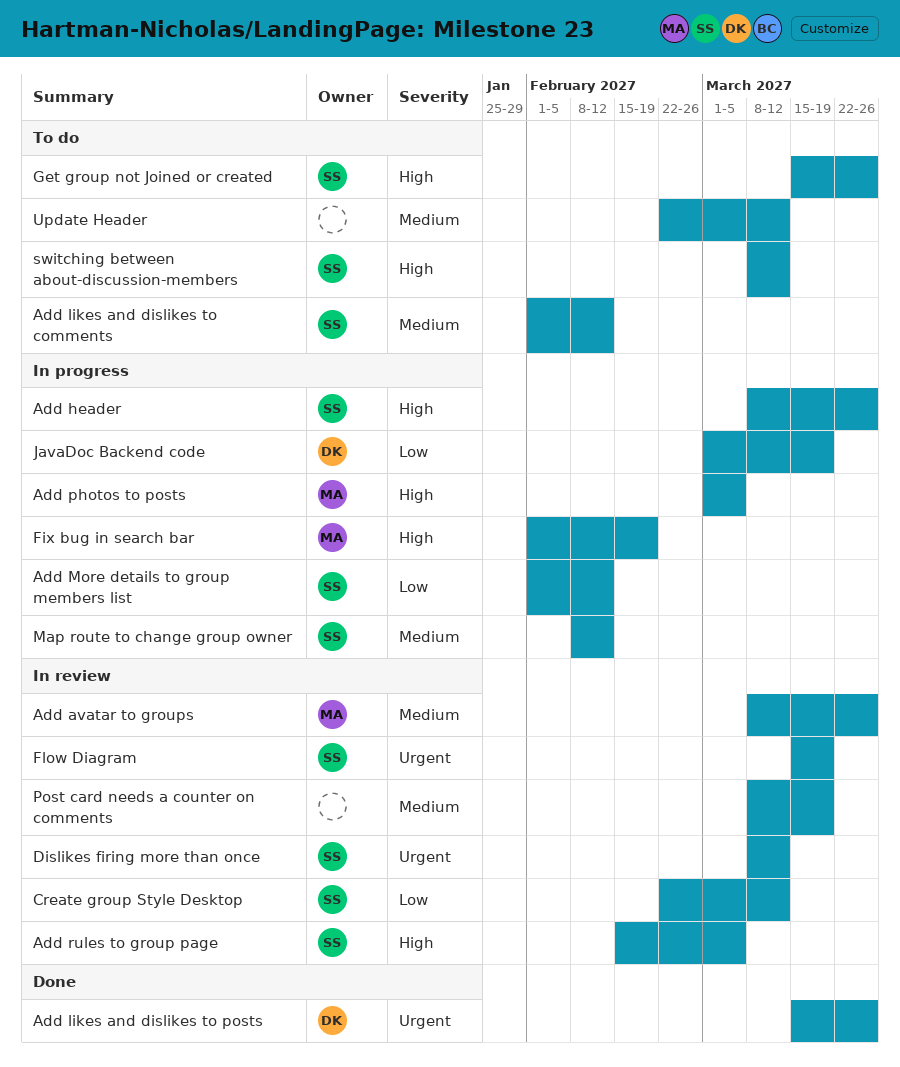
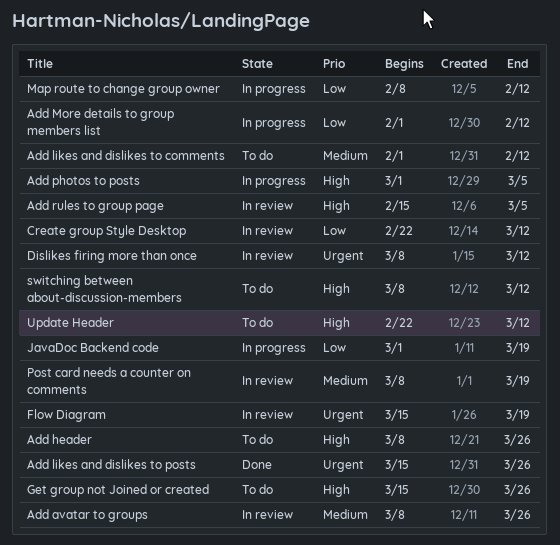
Add header, status: In progress -> To do
Fix bug in search bar: present -> none
Map route to change group owner, priority: Medium -> Low
Update Header, priority: Medium -> High

